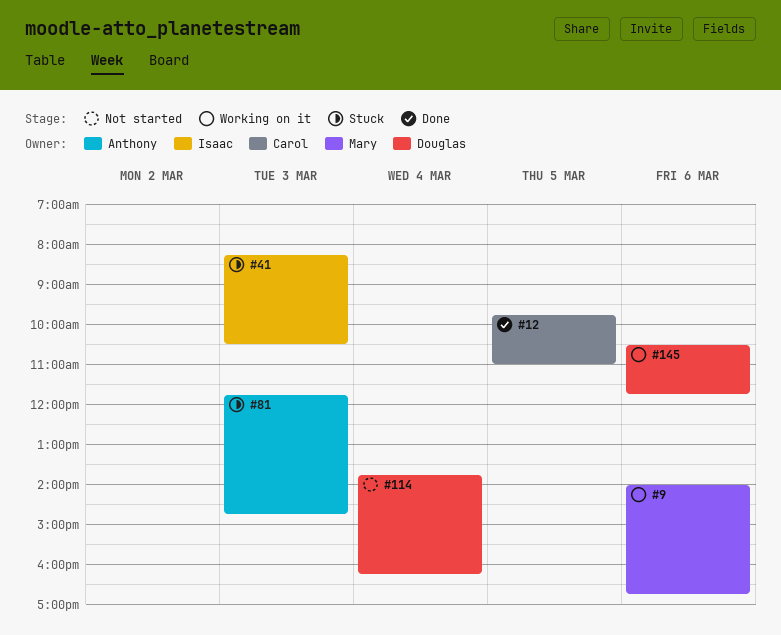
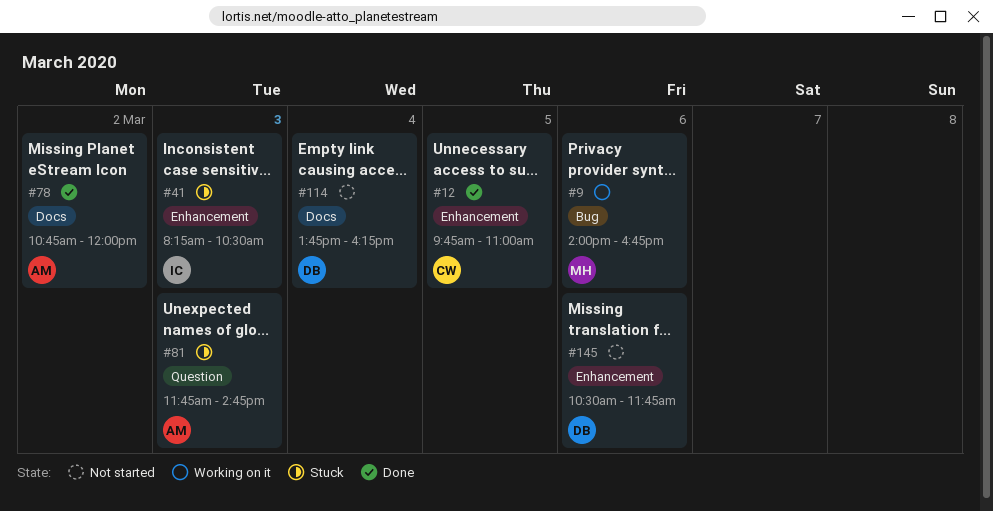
#78: none -> present
#145, status: Working on it -> Not started

